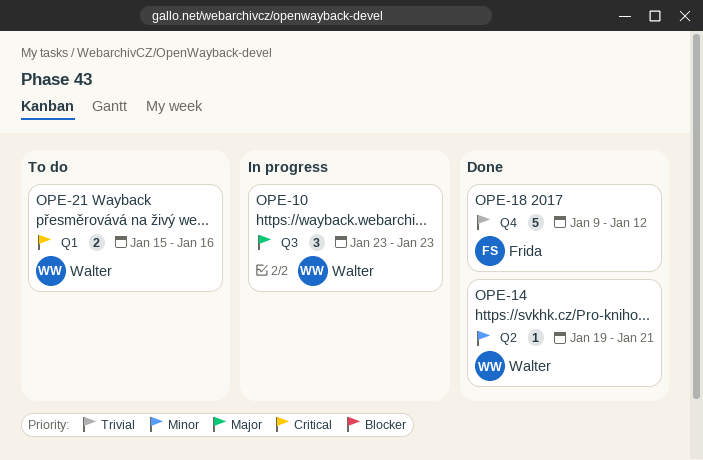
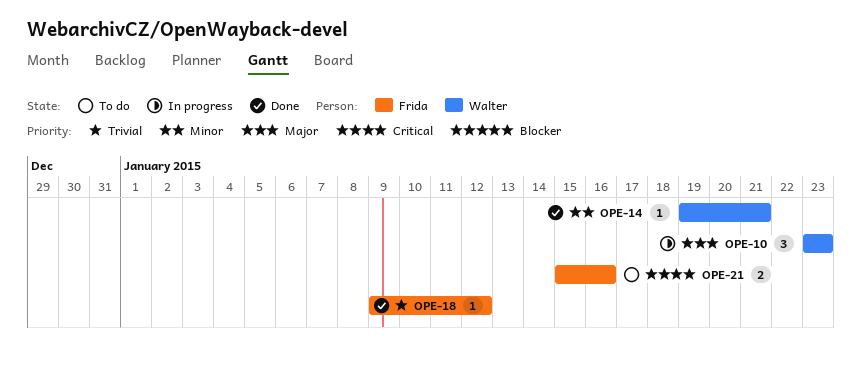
OPE-18, estimate: 5 -> 1
OPE-21, owner: Walter -> Frida

